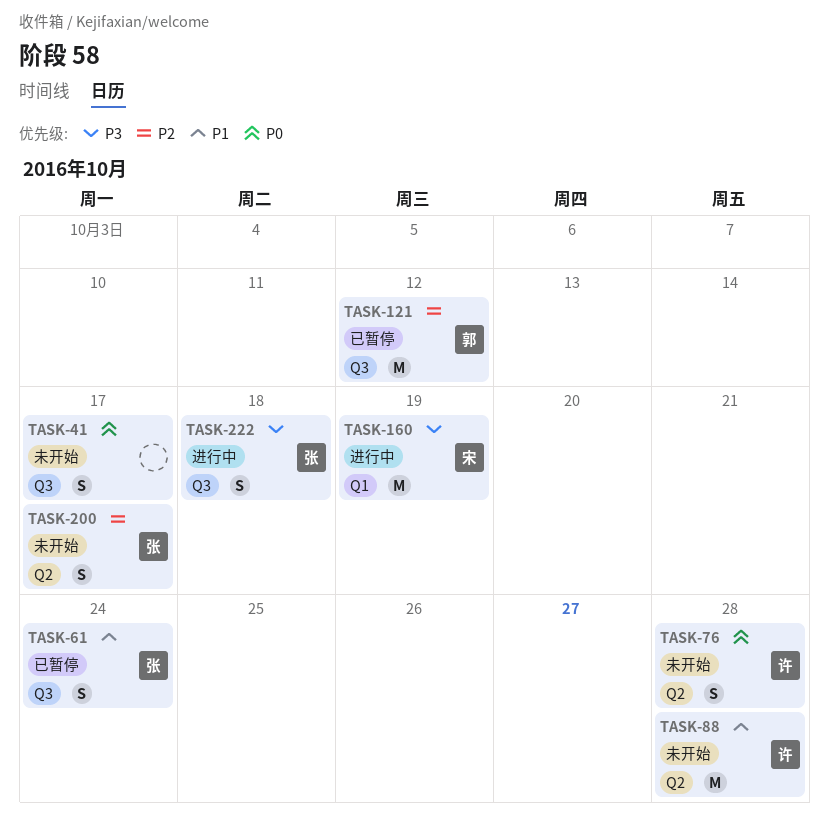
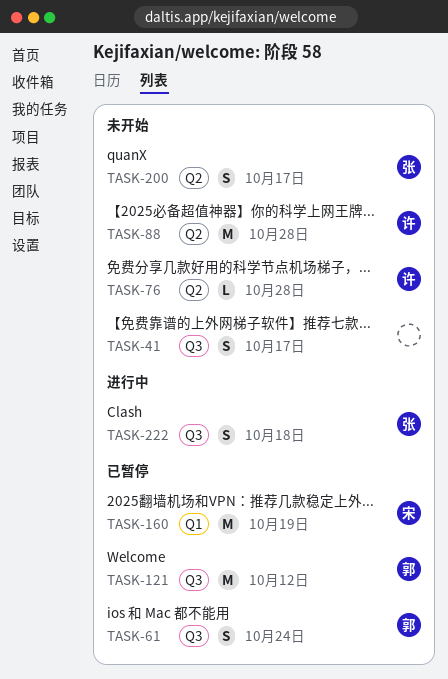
TASK-61, owner: 张 -> 郭
TASK-76, estimate: S -> L
TASK-160, status: 进行中 -> 已暂停

